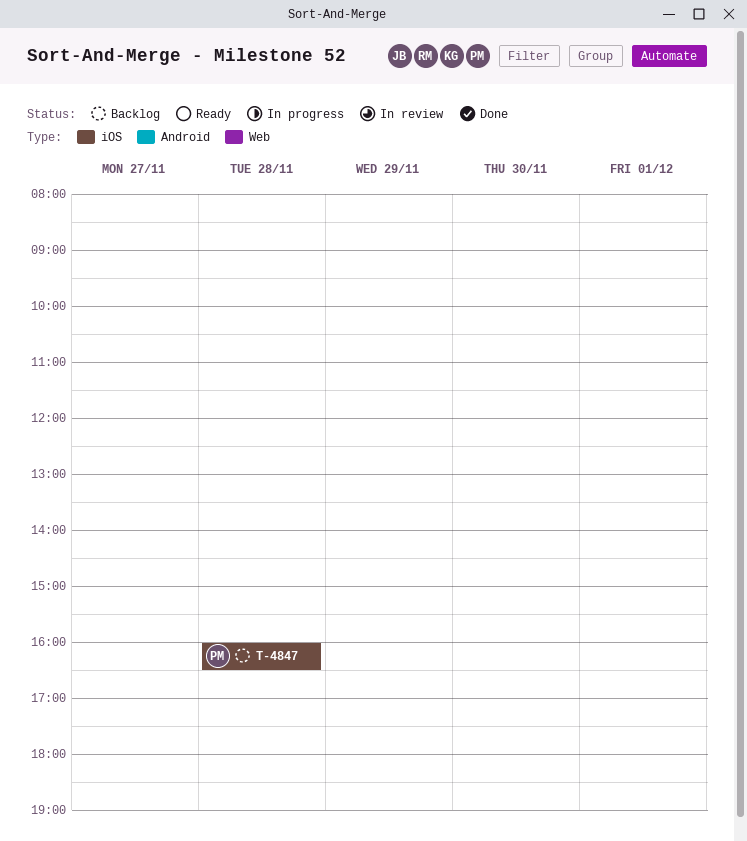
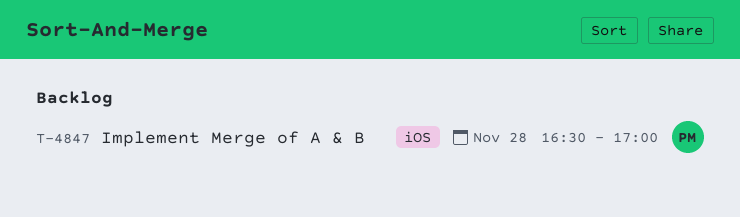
T-4847, begins: 16:00 -> 16:30
T-4847, ends: 16:30 -> 17:00

